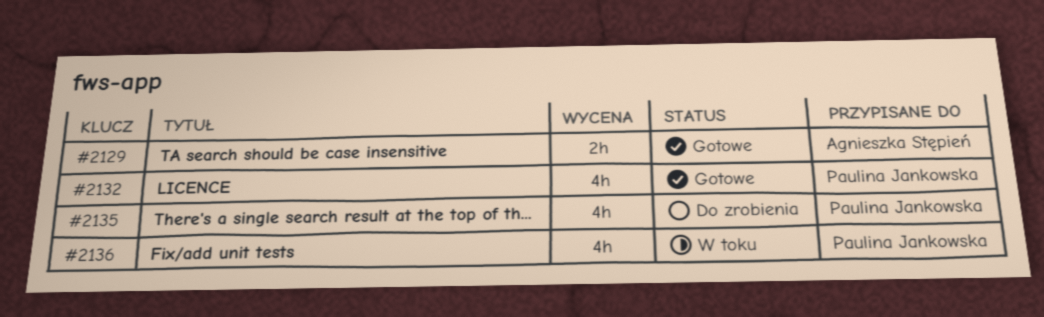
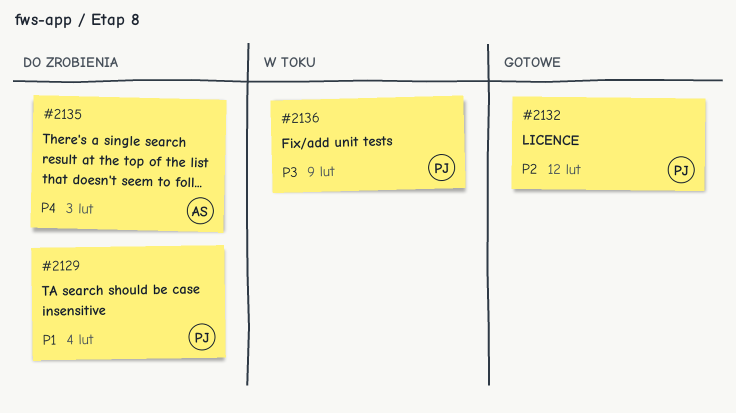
#2129, status: Gotowe -> Do zrobienia
#2129, owner: Agnieszka Stępień -> Paulina Jankowska
#2135, owner: Paulina Jankowska -> Agnieszka Stępień

